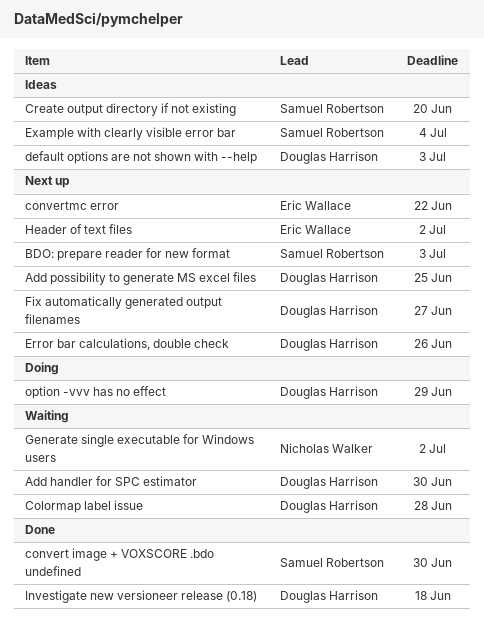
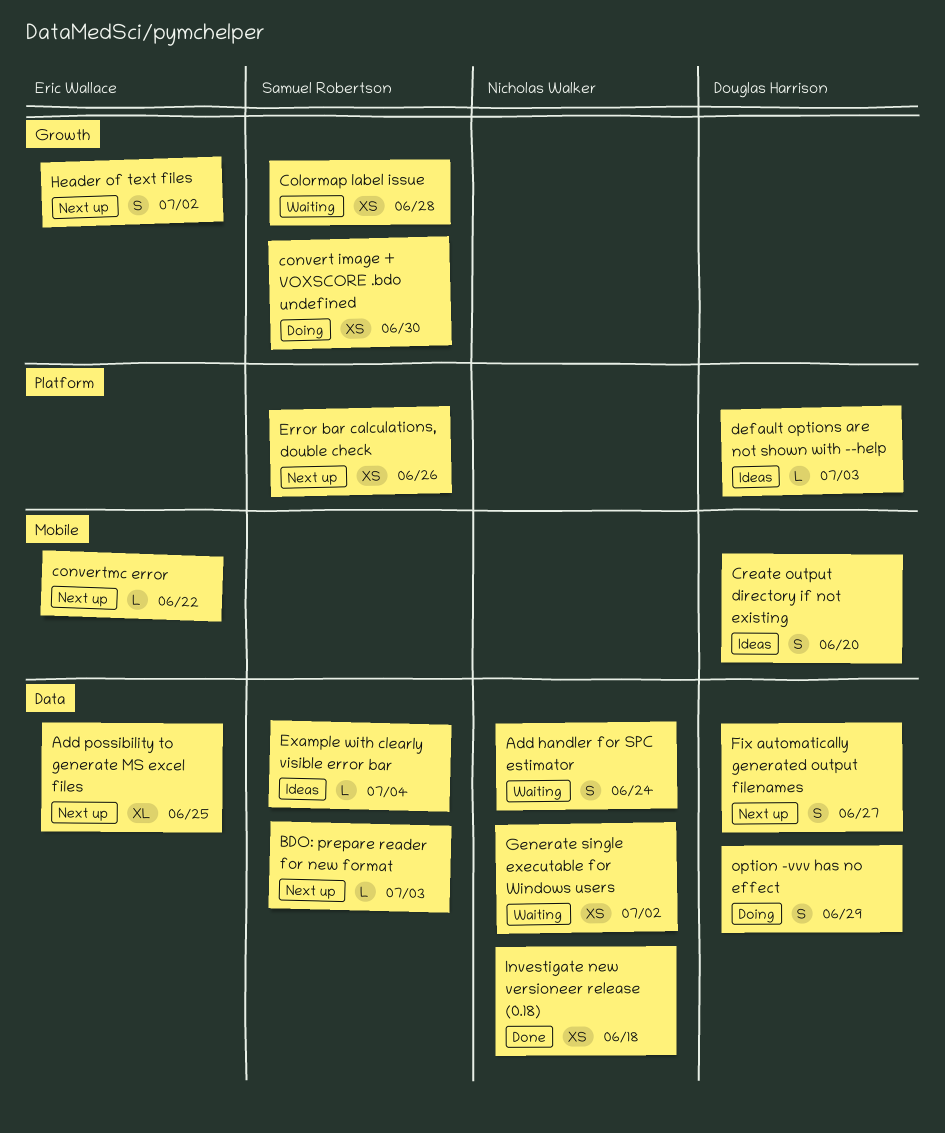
Add handler for SPC estimator, owner: Douglas Harrison -> Nicholas Walker
Add handler for SPC estimator, due: Jun 30 -> Jun 24
Add possibility to generate MS excel files, owner: Douglas Harrison -> Eric Wallace
Colormap label issue, owner: Douglas Harrison -> Samuel Robertson
convert image + VOXSCORE .bdo undefined, status: Done -> Doing
Create output directory if not existing, owner: Samuel Robertson -> Douglas Harrison
Error bar calculations, double check, owner: Douglas Harrison -> Samuel Robertson
Investigate new versioneer release (0.18), owner: Douglas Harrison -> Nicholas Walker

